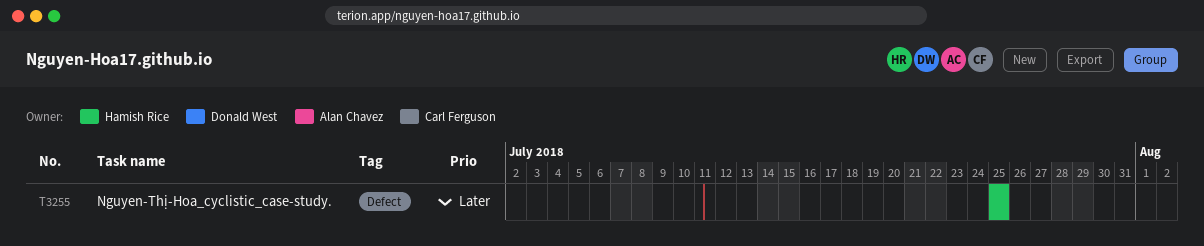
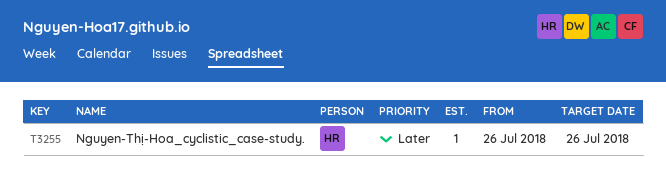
T3255, start: Jul 25 -> Jul 26
T3255, due: Jul 25 -> Jul 26

